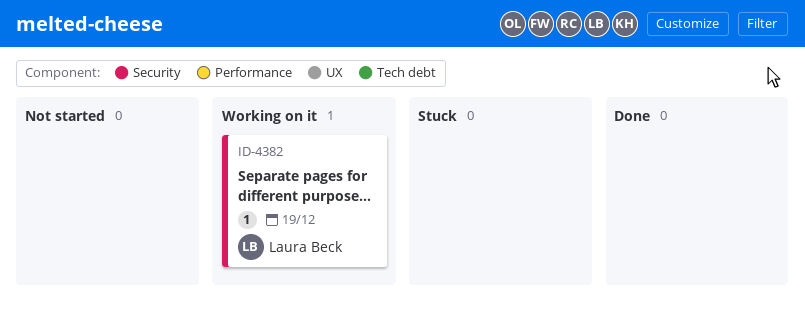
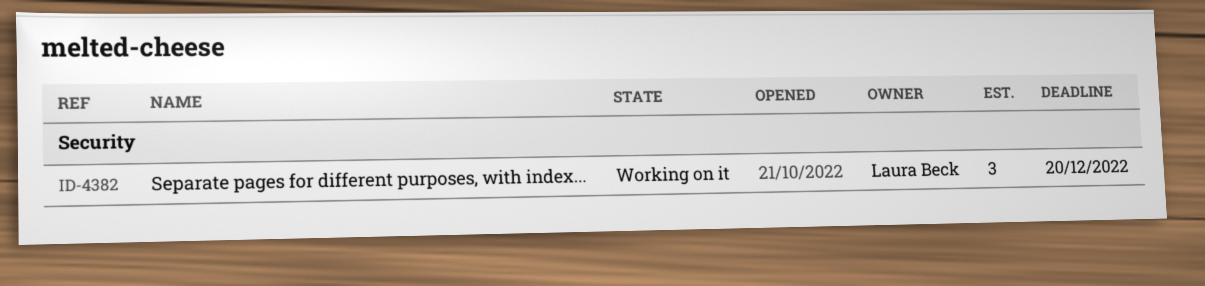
ID-4382, estimate: 1 -> 3
ID-4382, due: Dec 19 -> Dec 20

